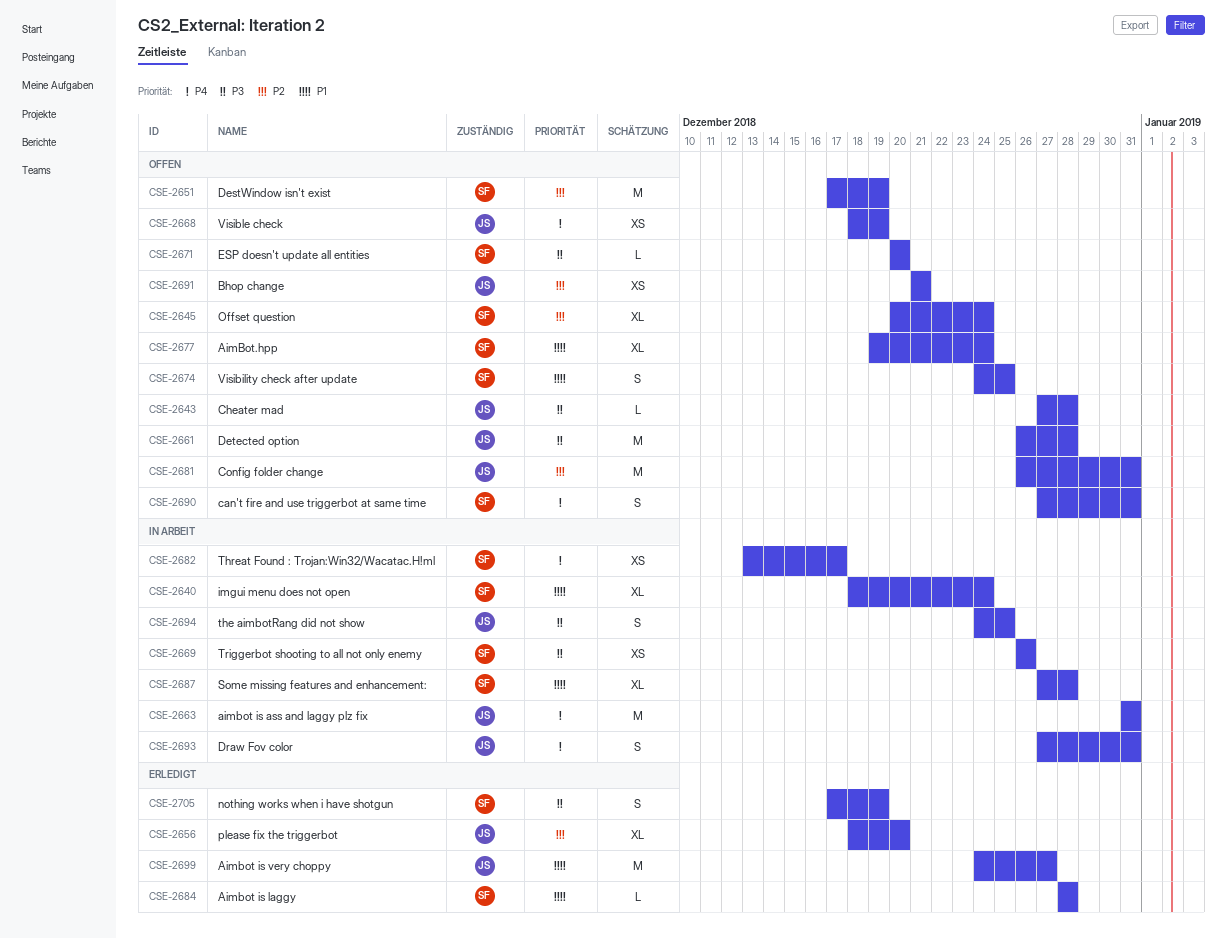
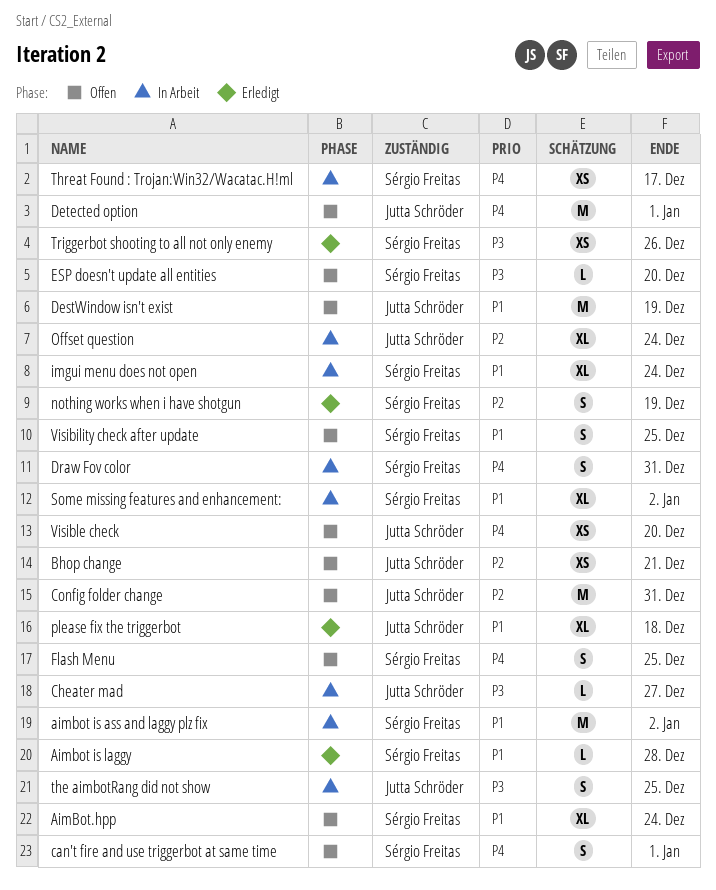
aimbot is ass and laggy plz fix, owner: Jutta Schröder -> Sérgio Freitas
aimbot is ass and laggy plz fix, priority: P4 -> P1
aimbot is ass and laggy plz fix, due: Dec 31 -> Jan 2
Aimbot is very choppy: present -> none
can't fire and use triggerbot at same time, due: Dec 31 -> Jan 1
Cheater mad, status: Offen -> In Arbeit
Cheater mad, due: Dec 28 -> Dec 27
DestWindow isn't exist, owner: Sérgio Freitas -> Jutta Schröder
DestWindow isn't exist, priority: P2 -> P1
Detected option, priority: P3 -> P4
Detected option, due: Dec 28 -> Jan 1
Draw Fov color, owner: Jutta Schröder -> Sérgio Freitas
Flash Menu: none -> present
nothing works when i have shotgun, priority: P3 -> P2
Offset question, status: Offen -> In Arbeit
Offset question, owner: Sérgio Freitas -> Jutta Schröder
please fix the triggerbot, priority: P2 -> P1
please fix the triggerbot, due: Dec 20 -> Dec 18
Some missing features and enhancement:, due: Dec 28 -> Jan 2
Triggerbot shooting to all not only enemy, status: In Arbeit -> Erledigt
Visible check, due: Dec 19 -> Dec 20

